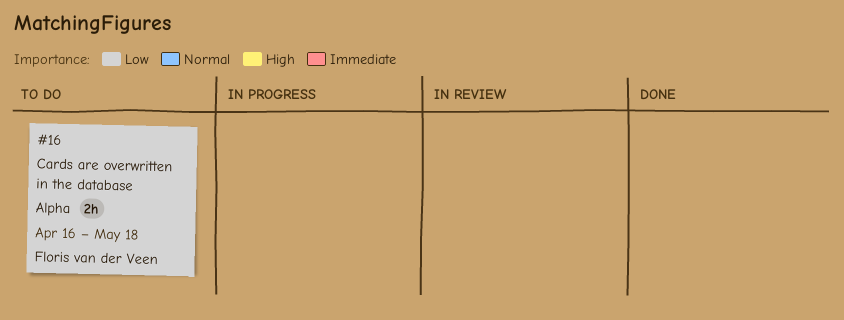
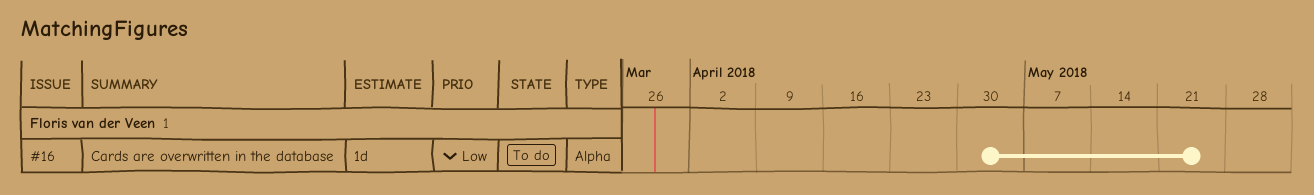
#16, estimate: 2h -> 1d
#16, start: Apr 16 -> Apr 30
#16, due: May 18 -> May 25

